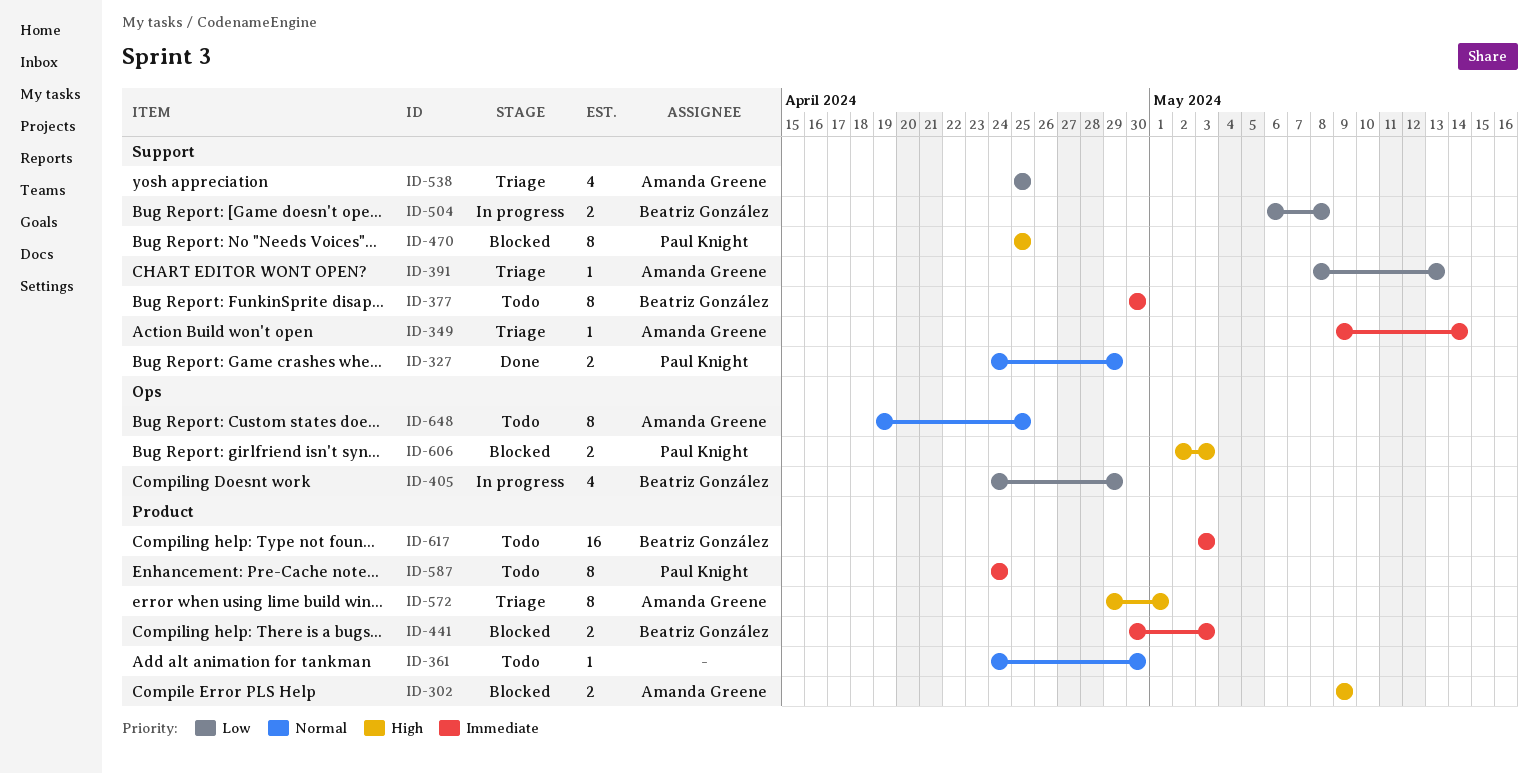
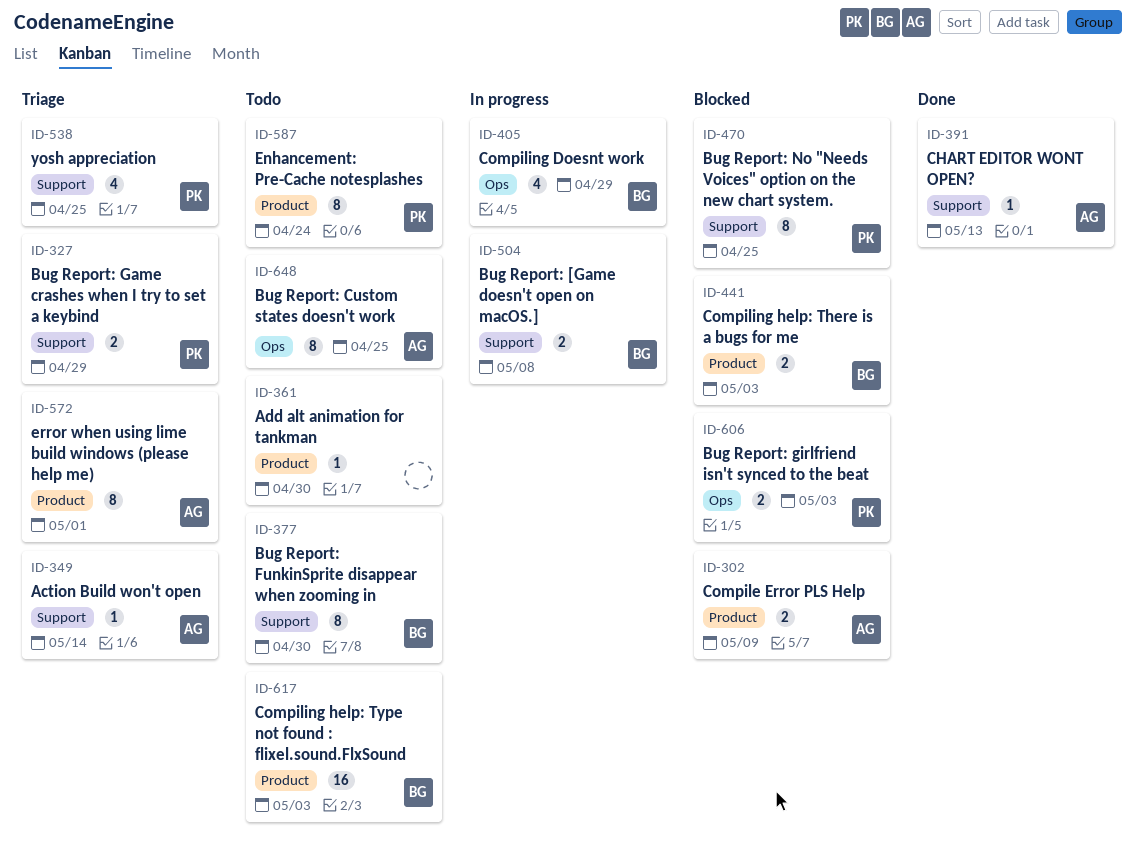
ID-327, status: Done -> Triage
ID-391, status: Triage -> Done
ID-538, owner: Amanda Greene -> Paul Knight

